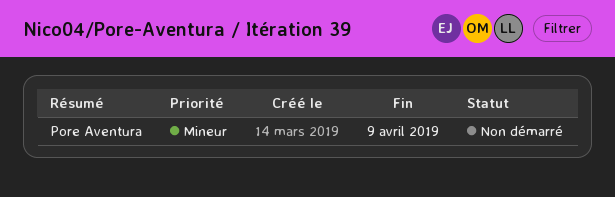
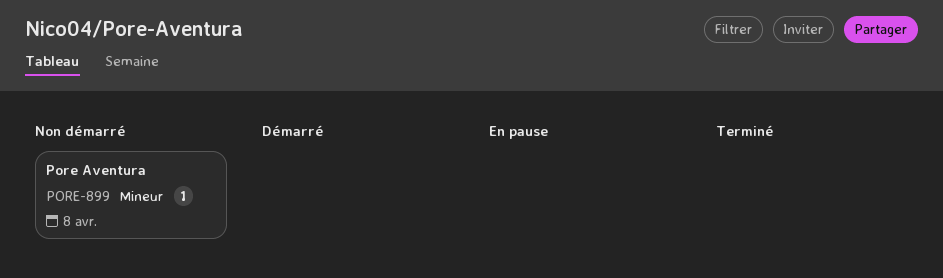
Pore Aventura, due: Apr 9 -> Apr 8

